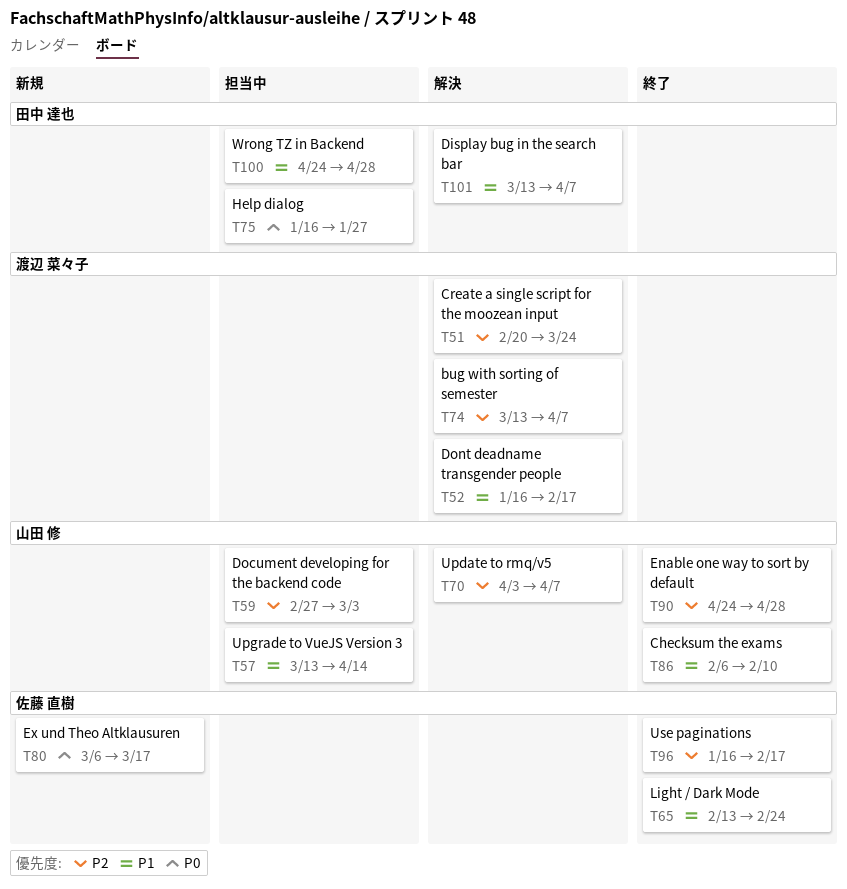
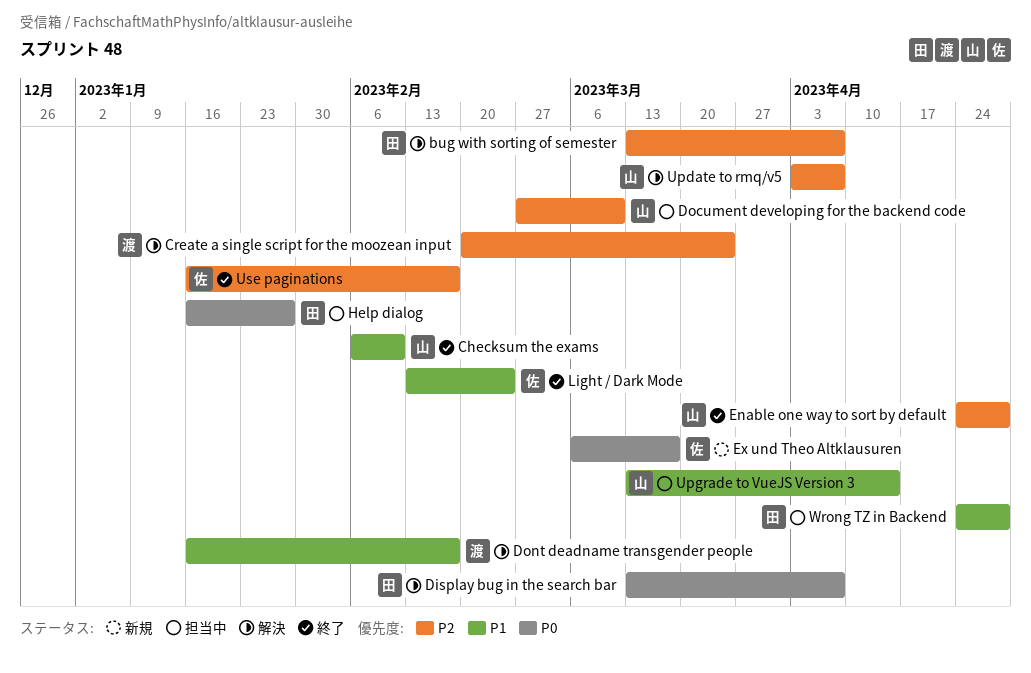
bug with sorting of semester, owner: 渡辺 菜々子 -> 田中 達也
Display bug in the search bar, priority: P1 -> P0
Document developing for the backend code, due: Mar 3 -> Mar 10

